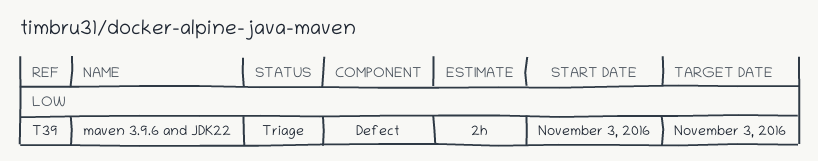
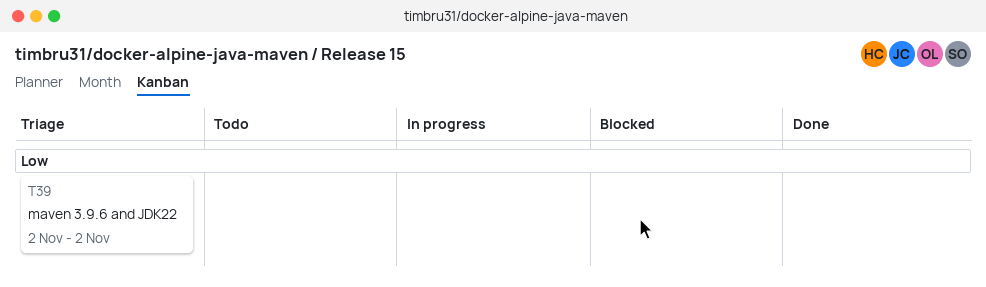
T39, start: Nov 3 -> Nov 2
T39, due: Nov 3 -> Nov 2

